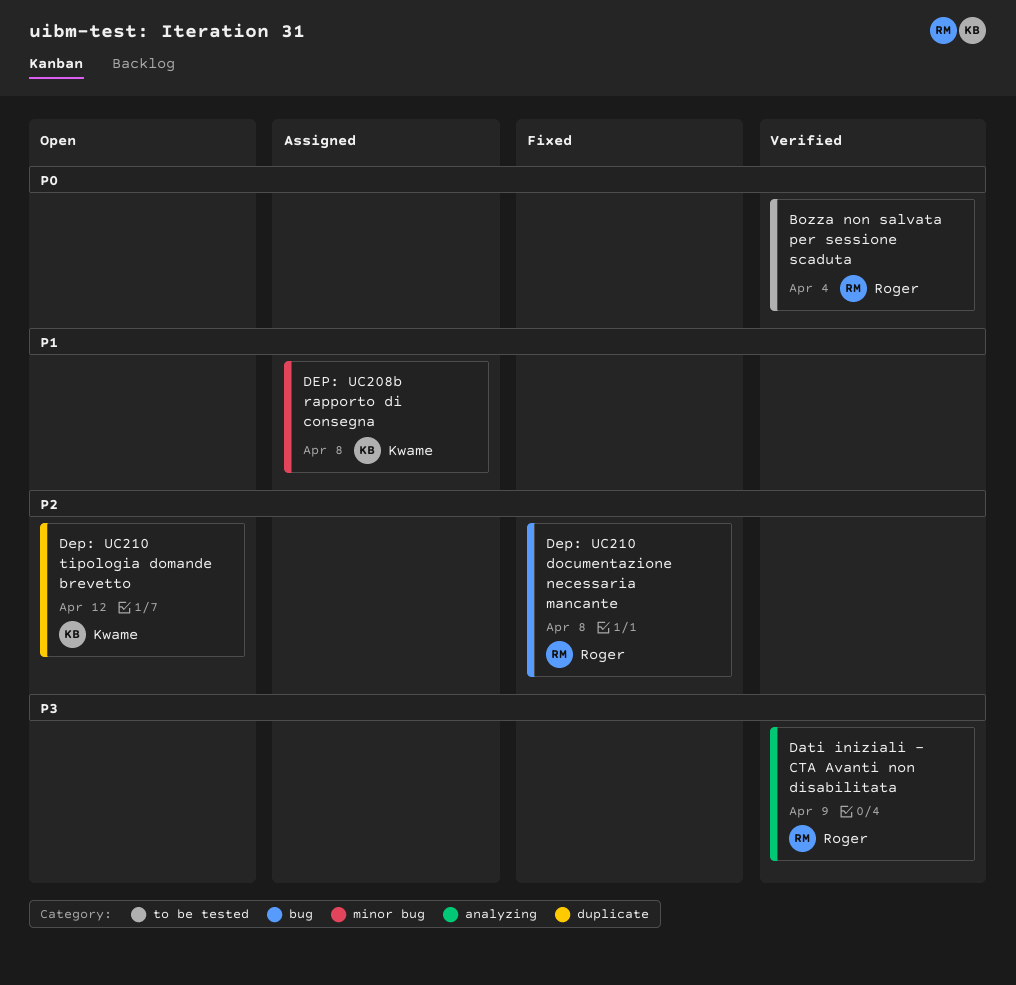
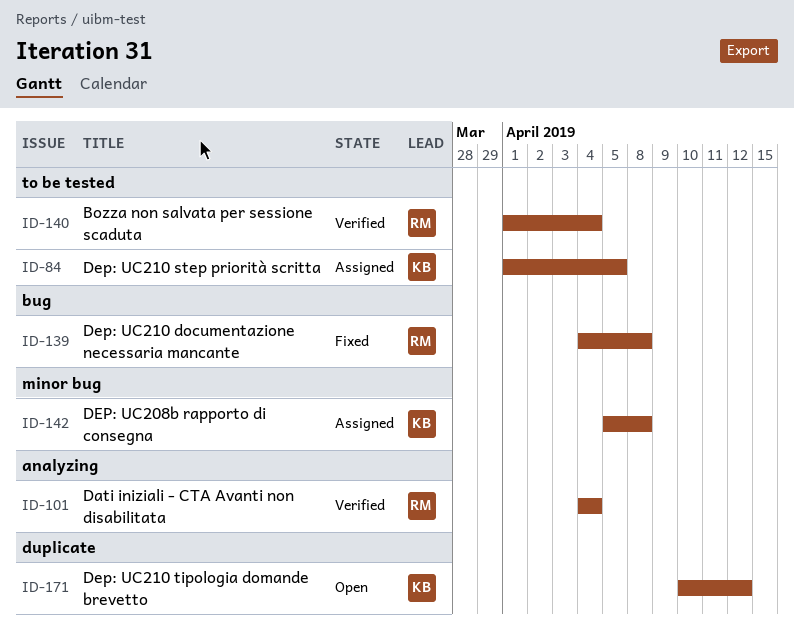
Dati iniziali - CTA Avanti non disabilitata, due: Apr 9 -> Apr 4
Dep: UC210 step priorità scritta: none -> present

